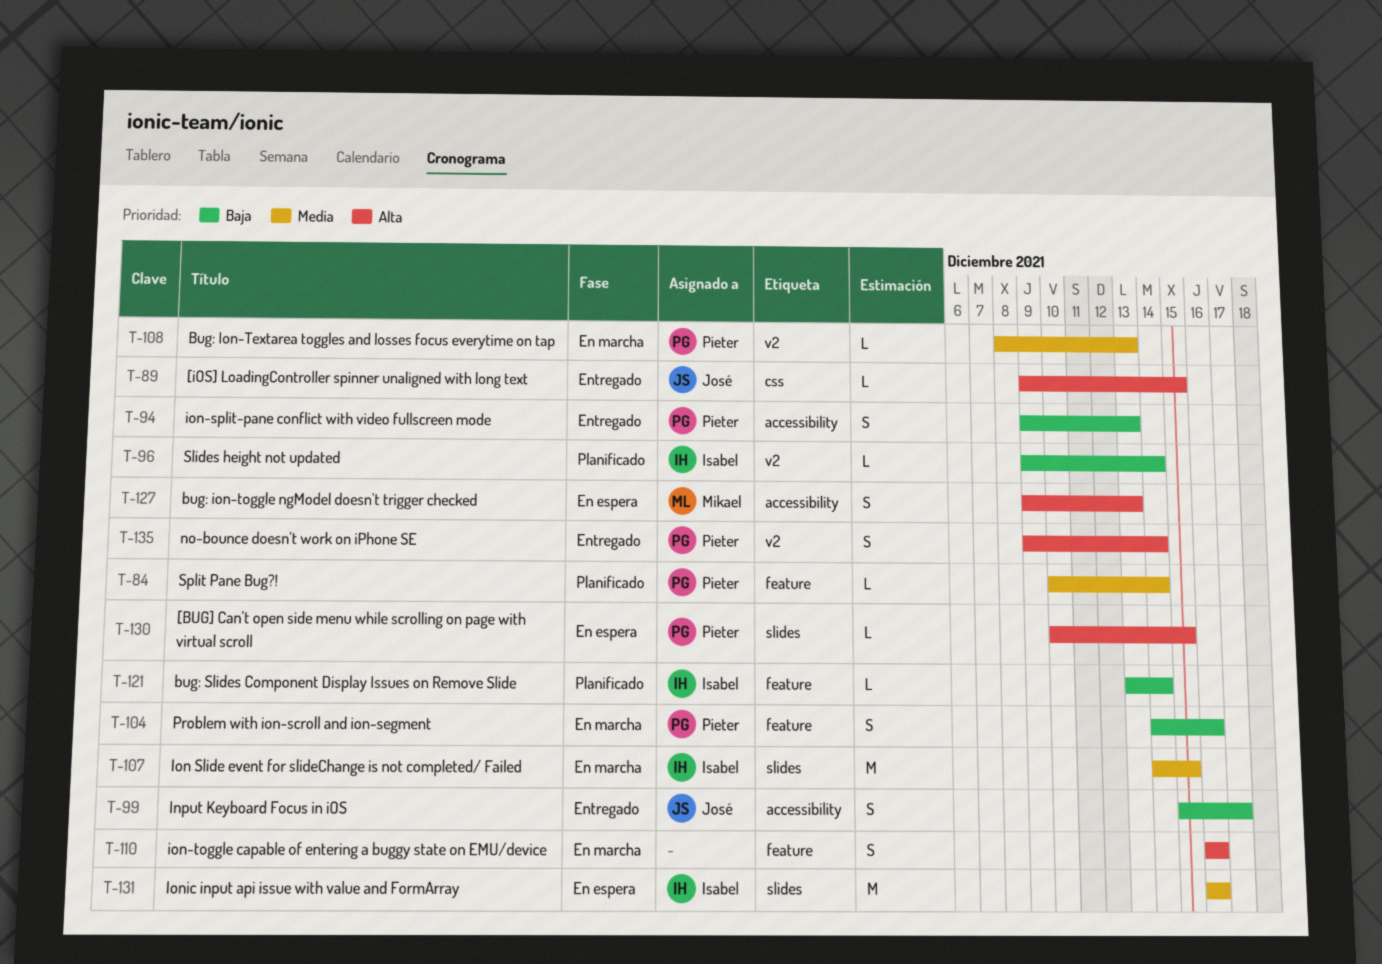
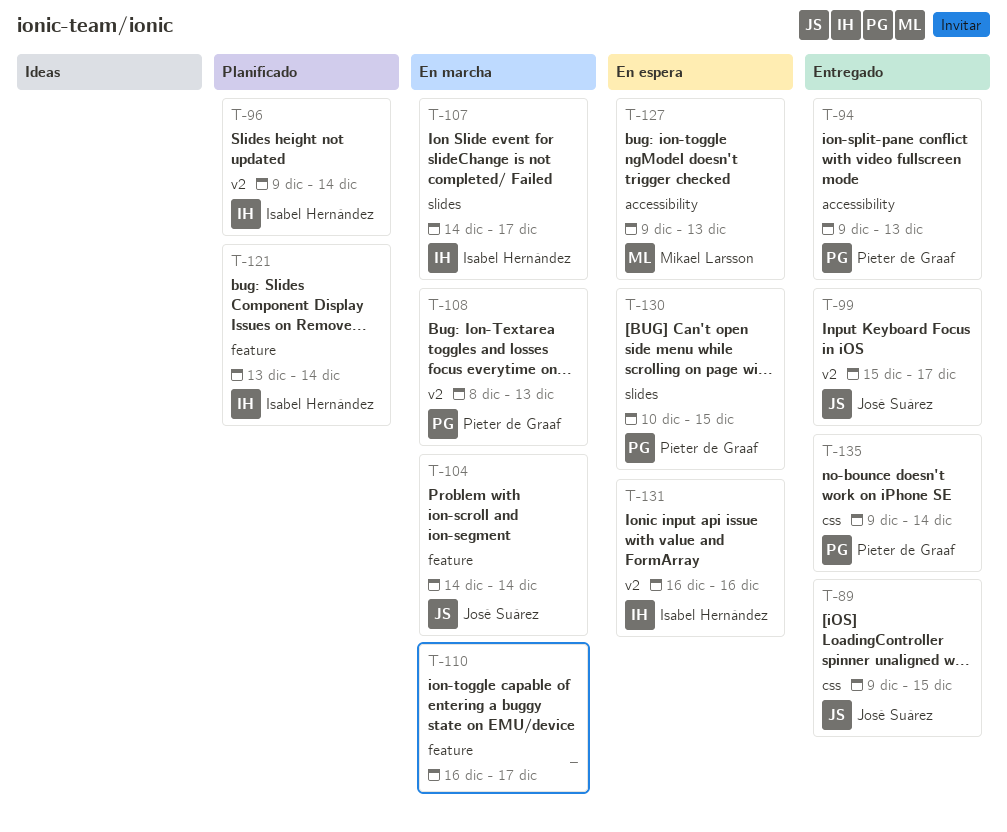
T-84: present -> none
T-99, label: accessibility -> v2
T-104, owner: Pieter de Graaf -> José Suárez
T-104, due: Dec 16 -> Dec 14
T-107, due: Dec 15 -> Dec 17
T-110, due: Dec 16 -> Dec 17
T-131, label: slides -> v2
T-135, label: v2 -> css

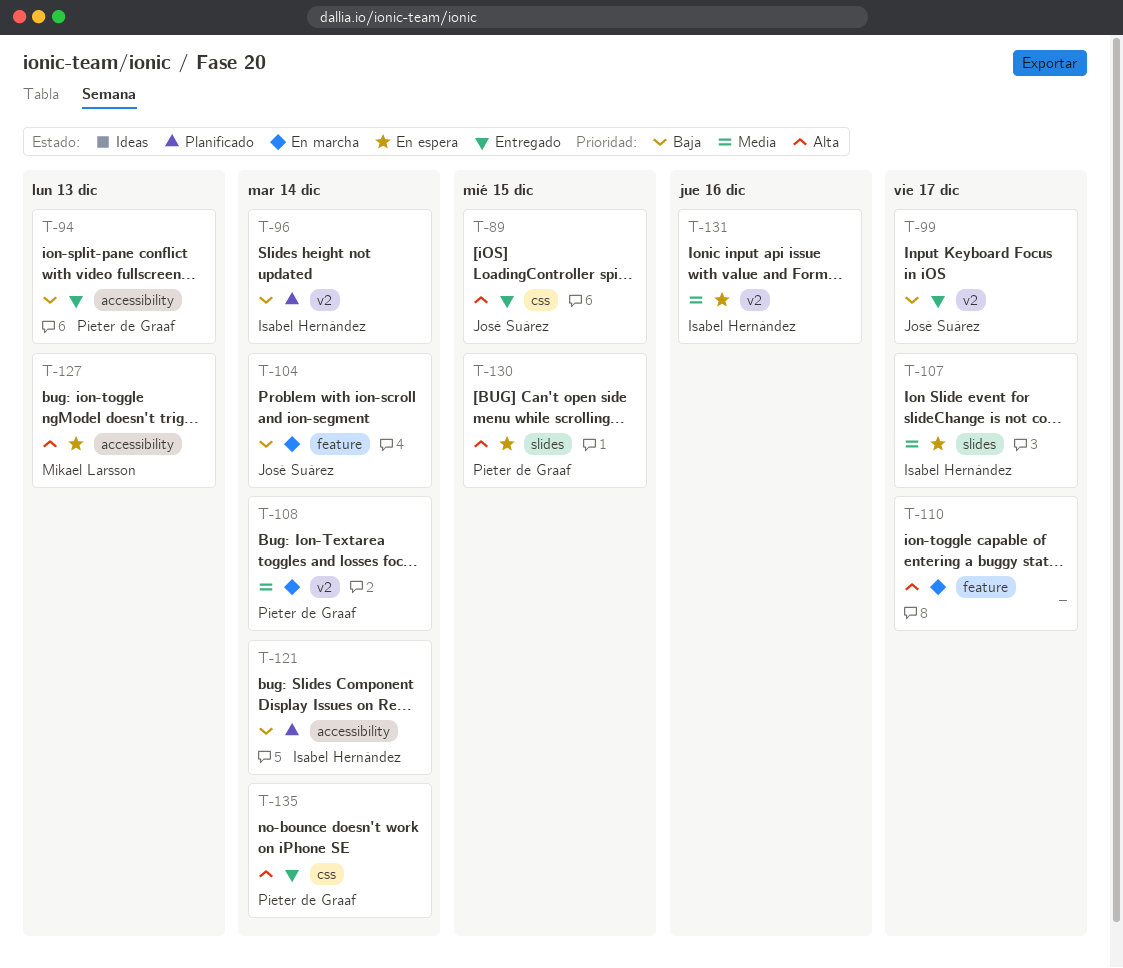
T-107, status: En marcha -> En espera
T-108, due: Dec 13 -> Dec 14
T-121, label: feature -> accessibility

